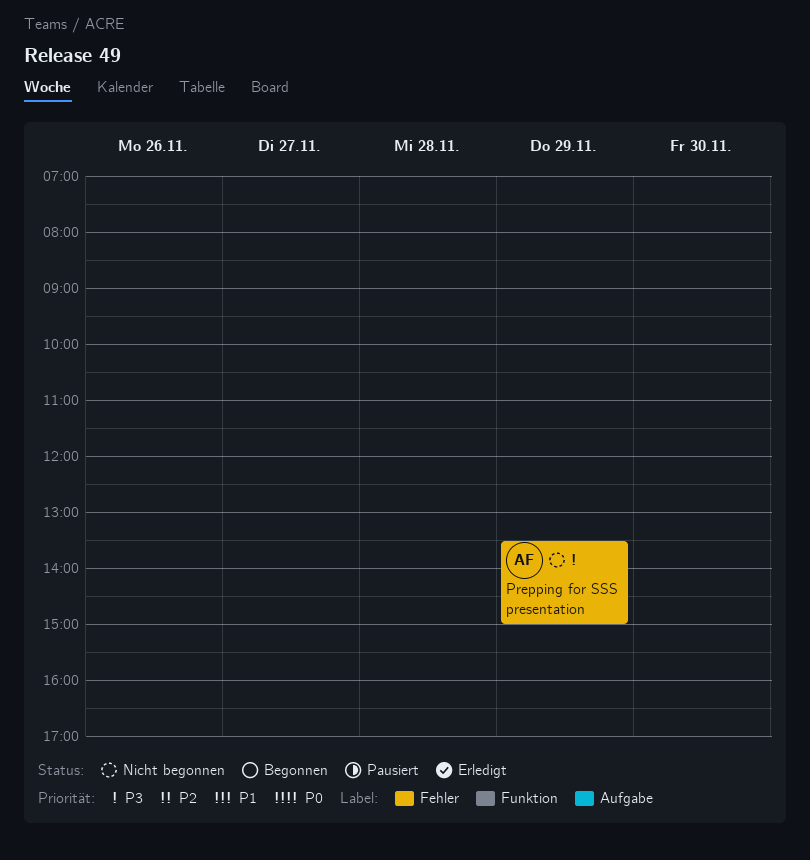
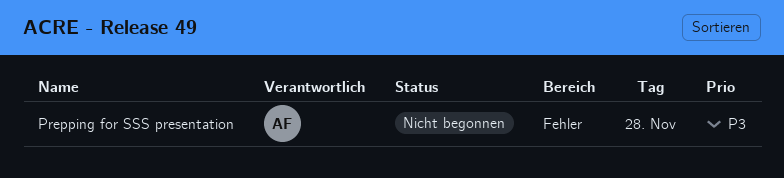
Prepping for SSS presentation, day: Nov 29 -> Nov 28

